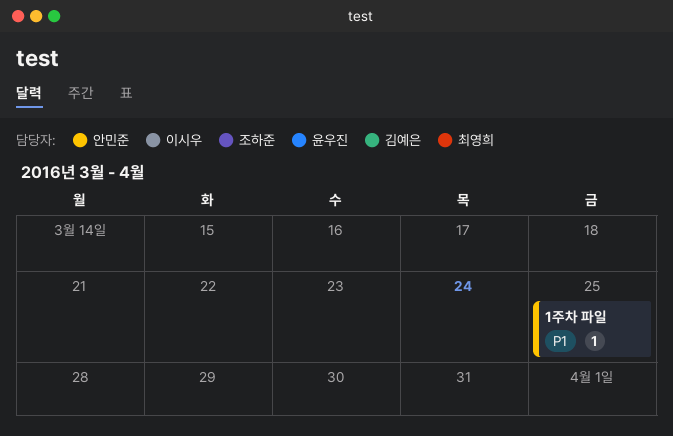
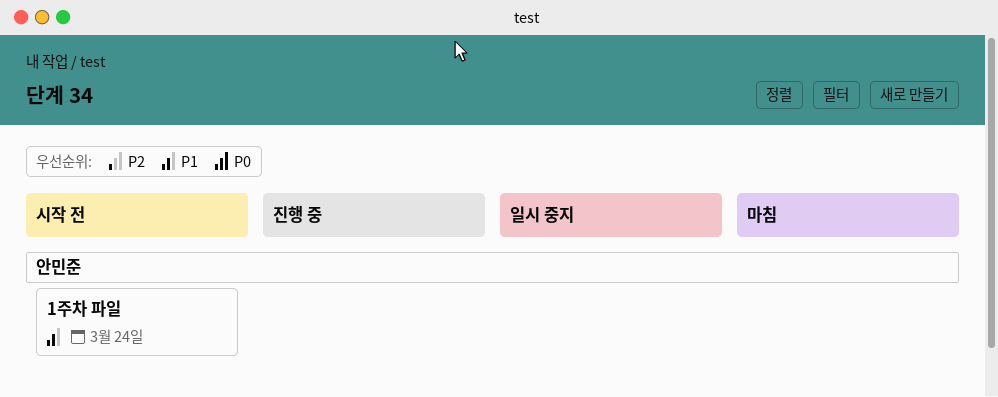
1주차 파일, due: Mar 25 -> Mar 24

